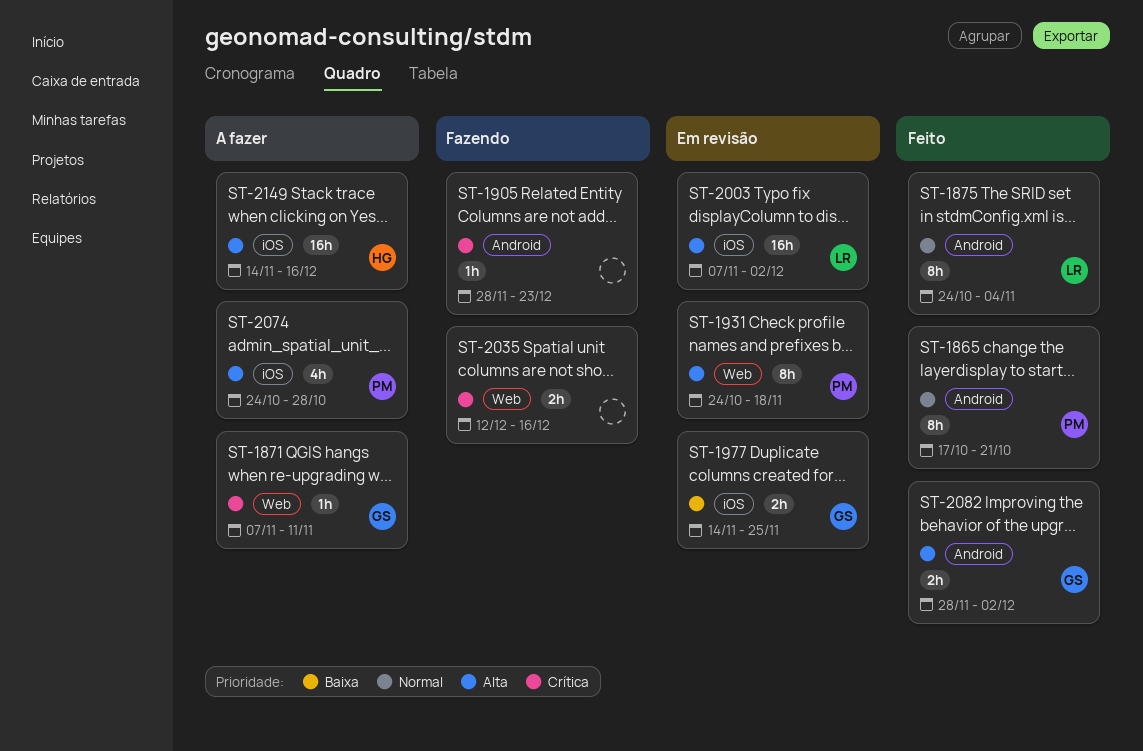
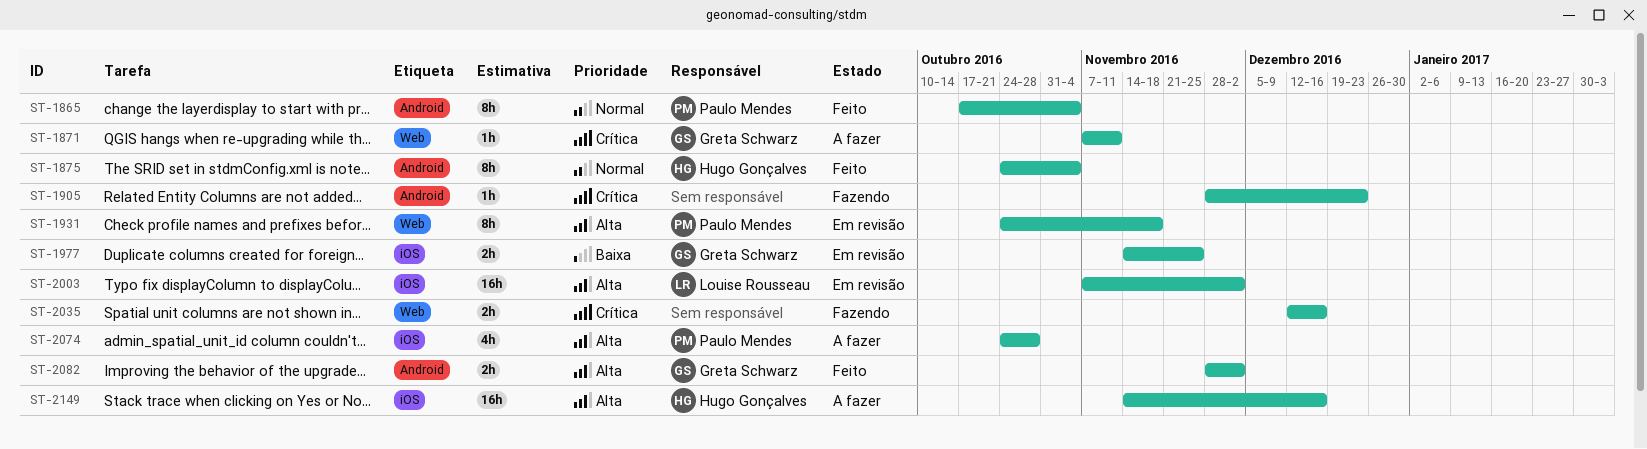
ST-1865, due: Oct 21 -> Nov 4
ST-1875, owner: Louise Rousseau -> Hugo Gonçalves

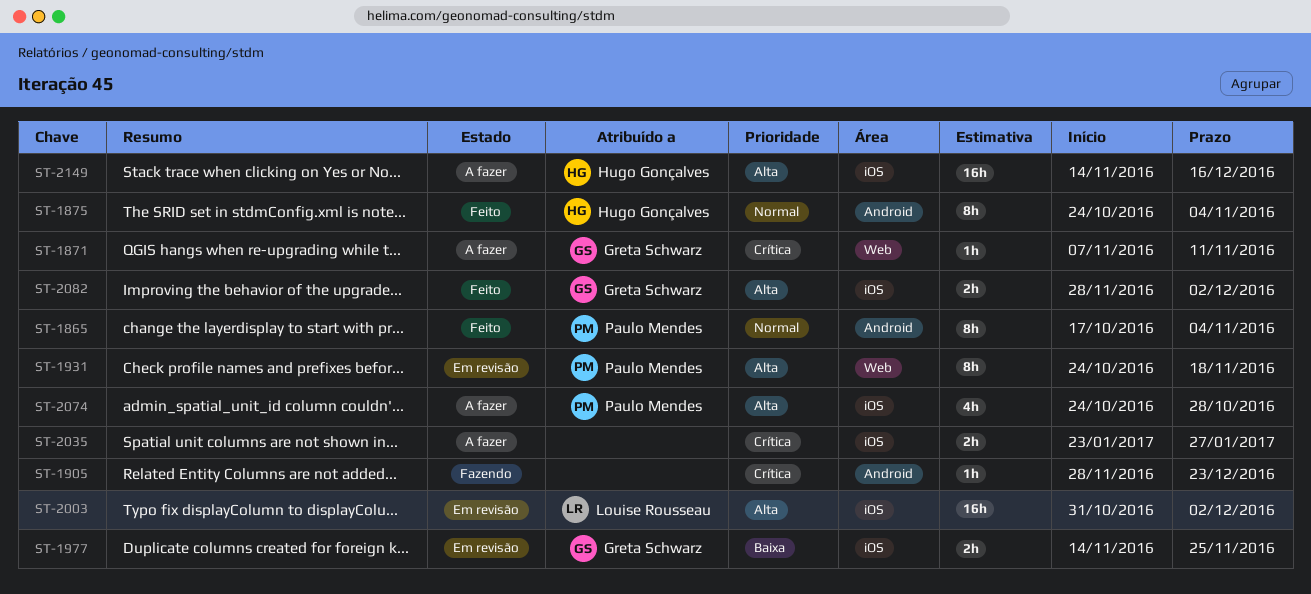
ST-2003, start: Nov 7 -> Oct 31
ST-2035, status: Fazendo -> A fazer
ST-2035, label: Web -> iOS
ST-2035, start: Dec 12 -> Jan 23
ST-2035, due: Dec 16 -> Jan 27
ST-2082, label: Android -> iOS

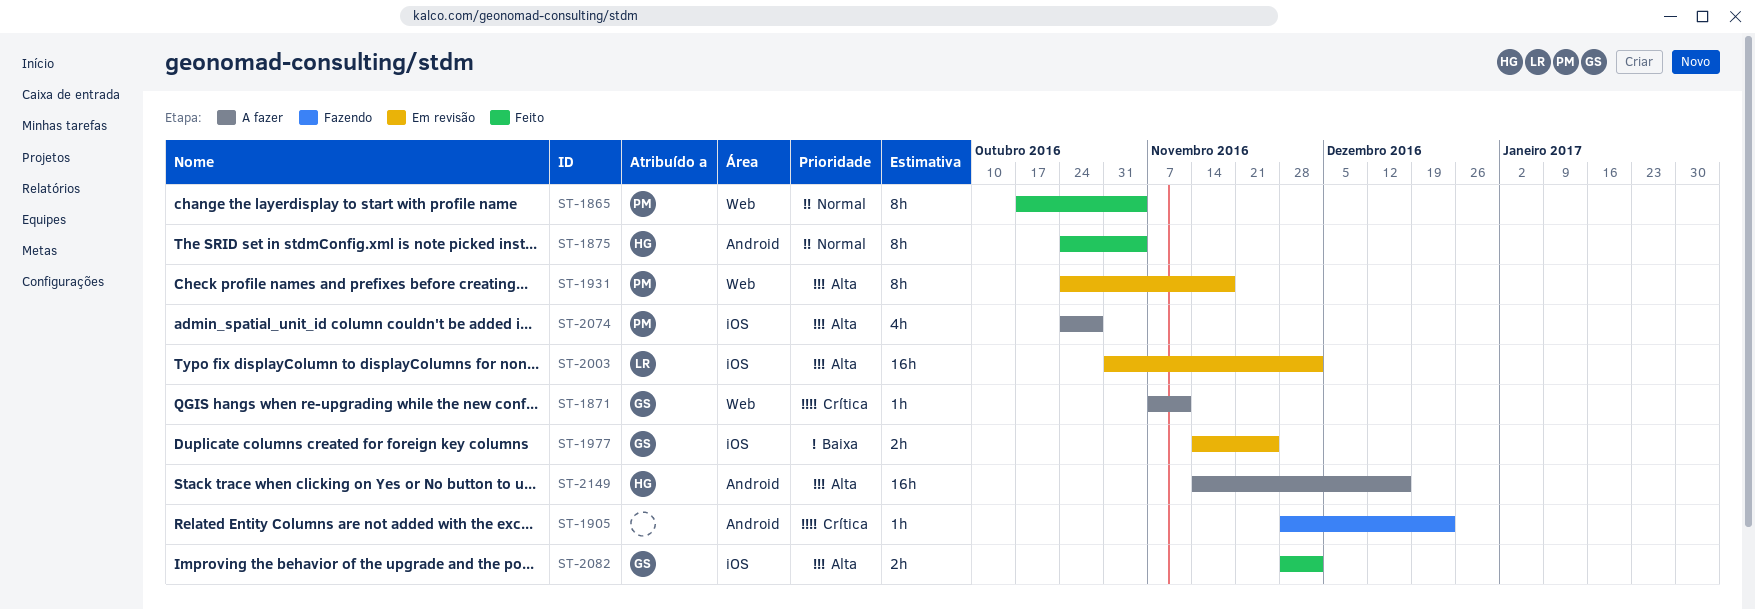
ST-1865, label: Android -> Web
ST-2035: present -> none
ST-2149, label: iOS -> Android

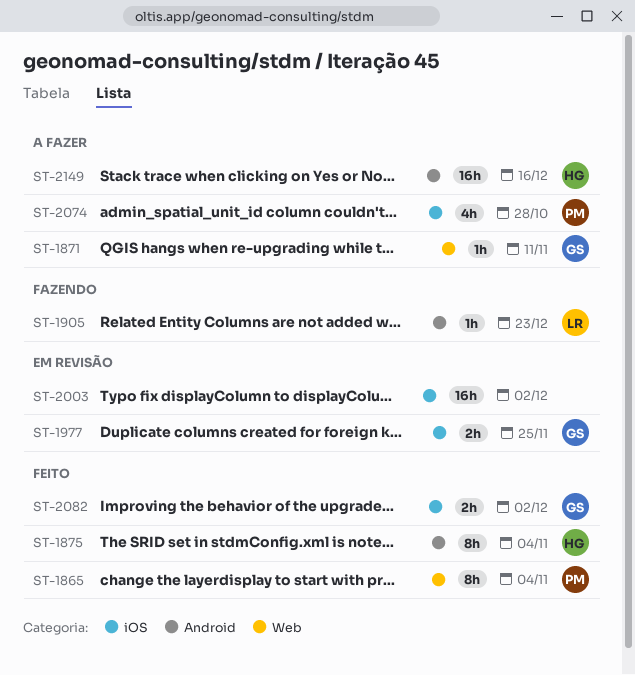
ST-1905, owner: none -> LR
ST-1931: present -> none
ST-2003, owner: LR -> none

